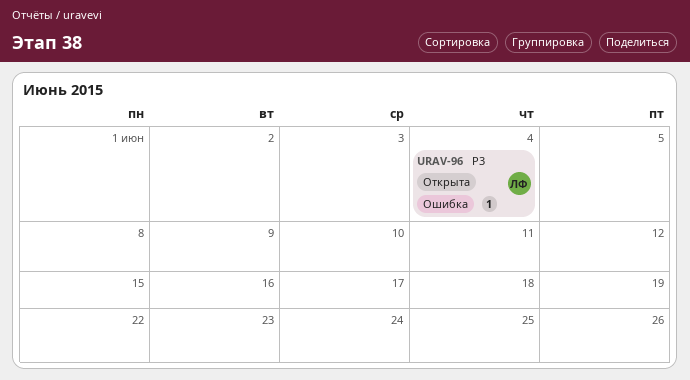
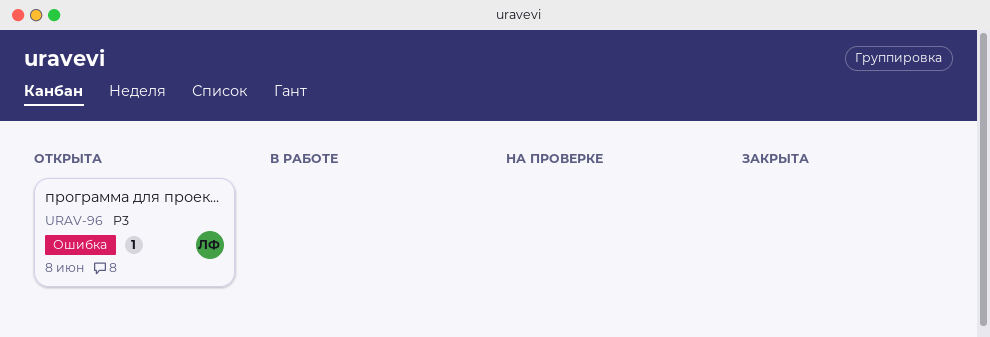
URAV-96, due: Jun 4 -> Jun 8

